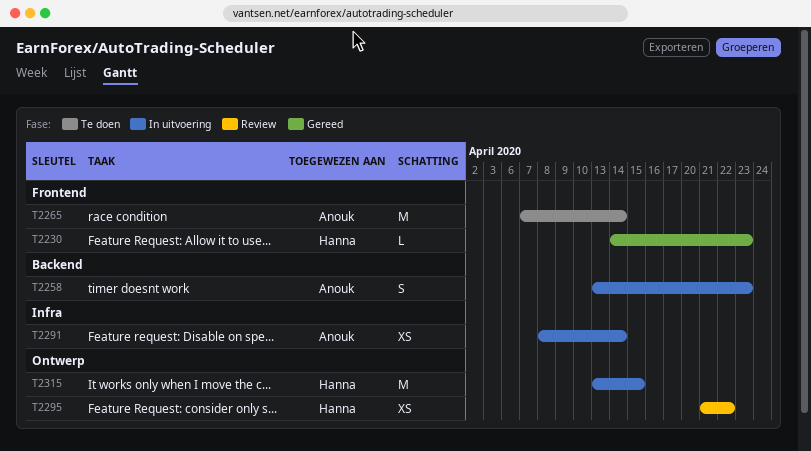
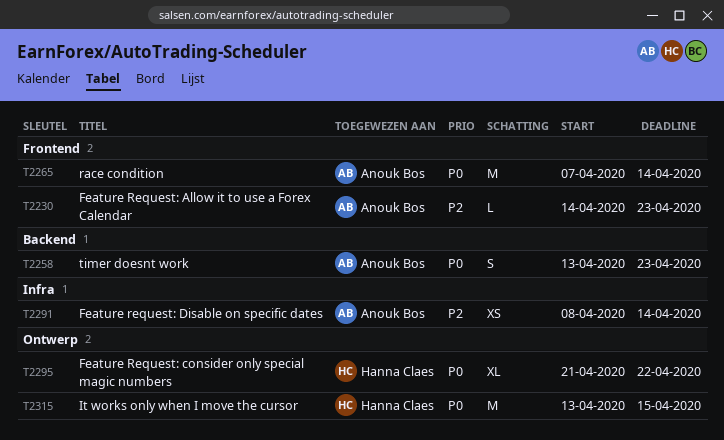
T2230, owner: Hanna Claes -> Anouk Bos
T2295, estimate: XS -> XL

